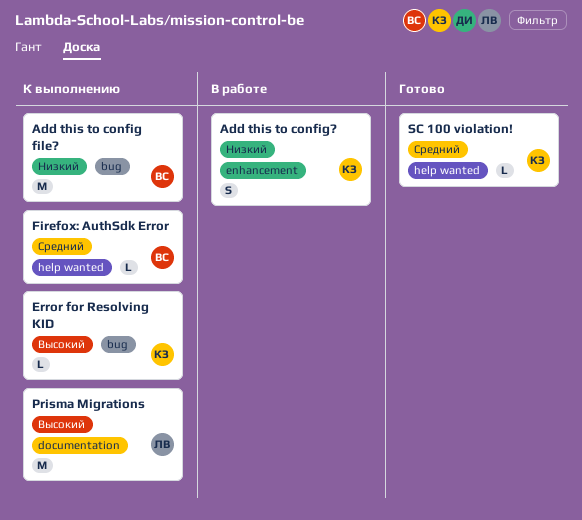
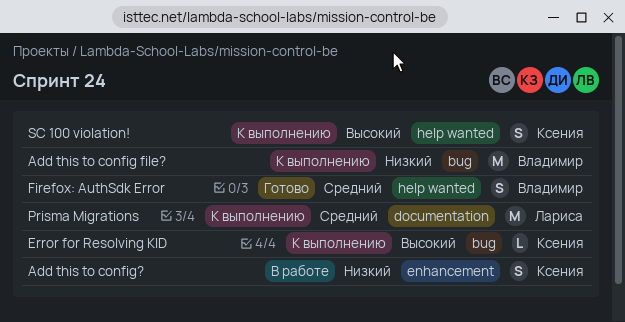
Firefox: AuthSdk Error, status: К выполнению -> Готово
Firefox: AuthSdk Error, estimate: L -> S
Prisma Migrations, priority: Высокий -> Средний
SC 100 violation!, status: Готово -> К выполнению
SC 100 violation!, priority: Средний -> Высокий
SC 100 violation!, estimate: L -> S

